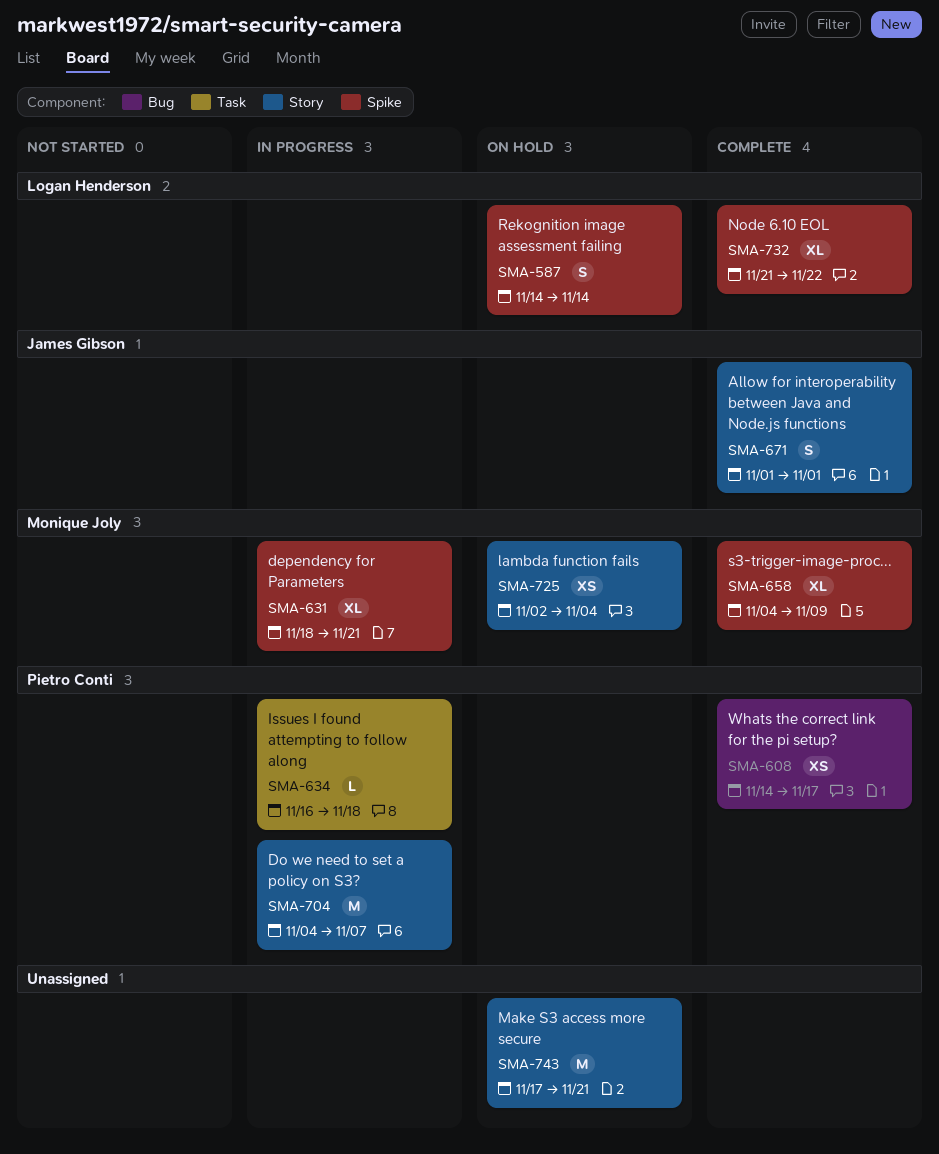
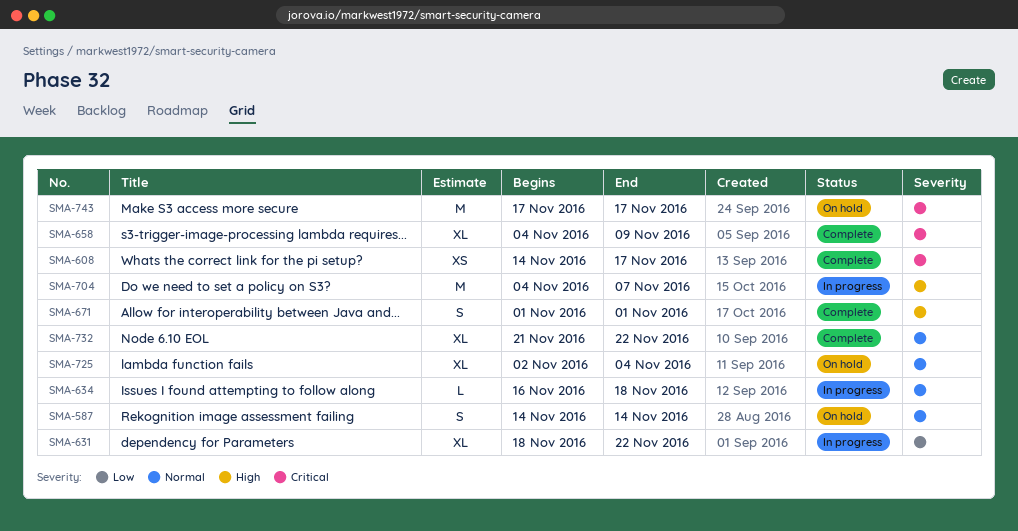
SMA-631, due: Nov 21 -> Nov 22
SMA-725, estimate: XS -> XL
SMA-743, due: Nov 21 -> Nov 17

